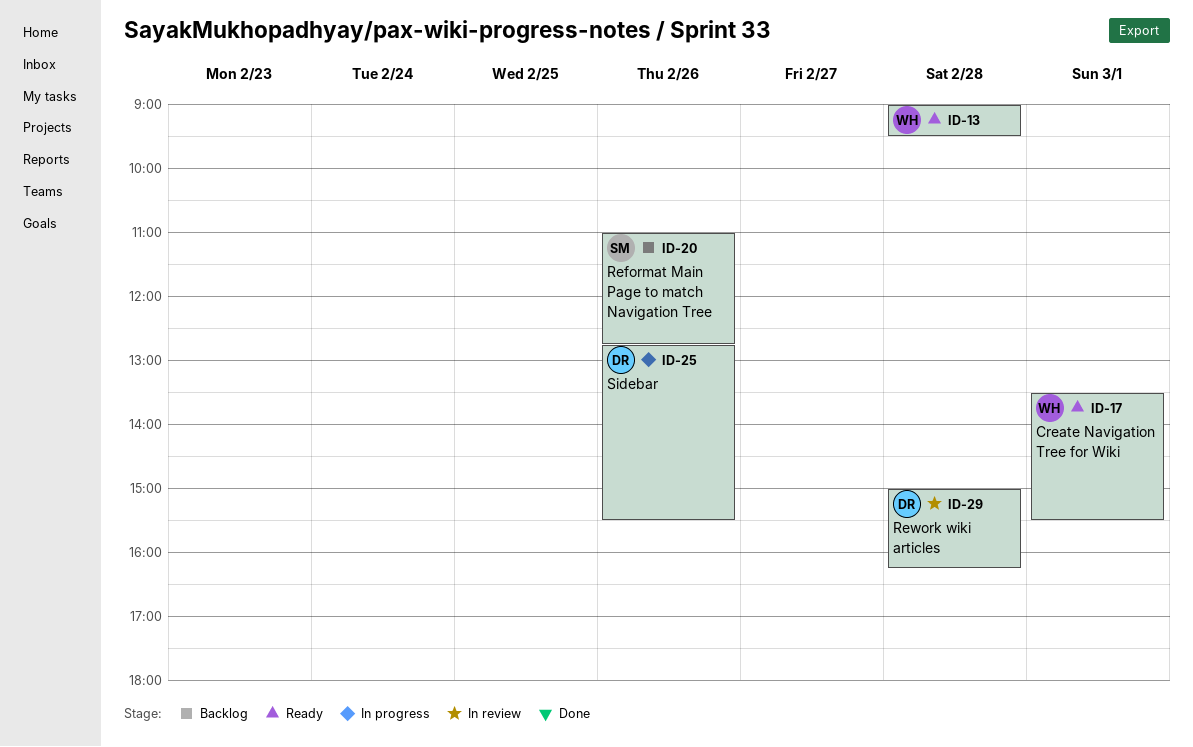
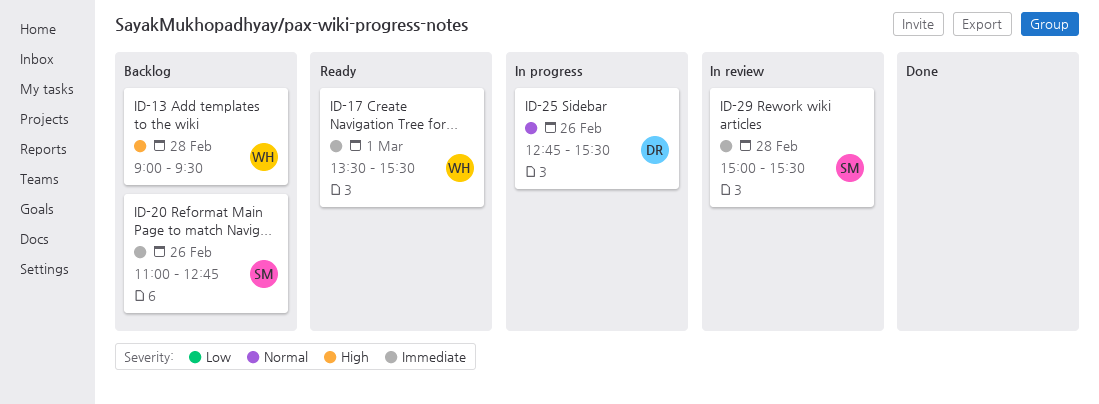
ID-13, status: Ready -> Backlog
ID-29, owner: DR -> SM
ID-29, ends: 16:15 -> 15:30

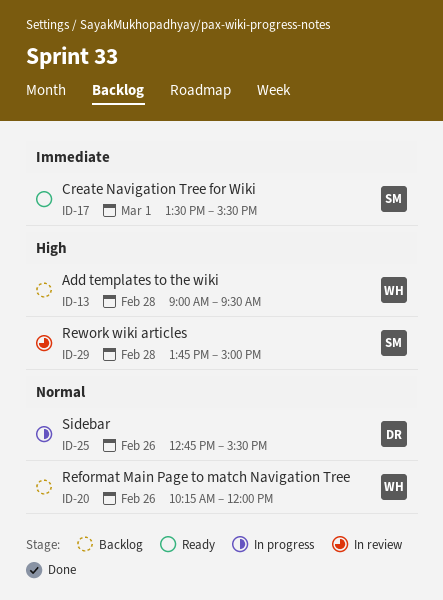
ID-17, owner: WH -> SM
ID-20, owner: SM -> WH
ID-20, priority: Immediate -> Normal
ID-20, begins: 11:00 -> 10:15
ID-20, ends: 12:45 -> 12:00
ID-29, priority: Immediate -> High
ID-29, begins: 15:00 -> 13:45
ID-29, ends: 15:30 -> 15:00

